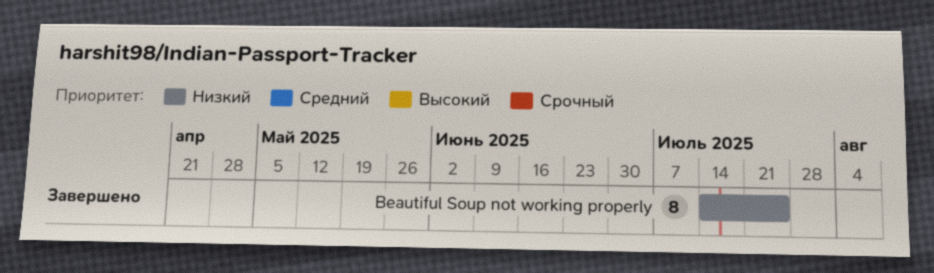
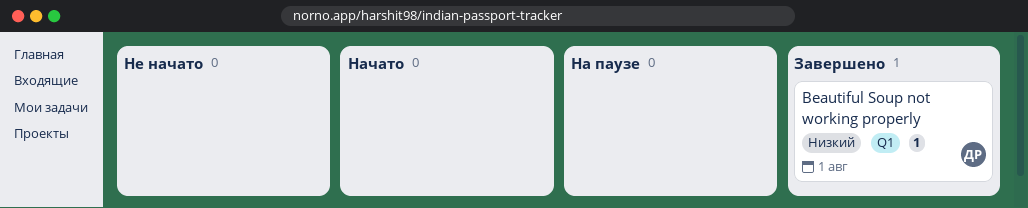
Beautiful Soup not working properly, estimate: 8 -> 1
Beautiful Soup not working properly, due: Jul 25 -> Aug 1

